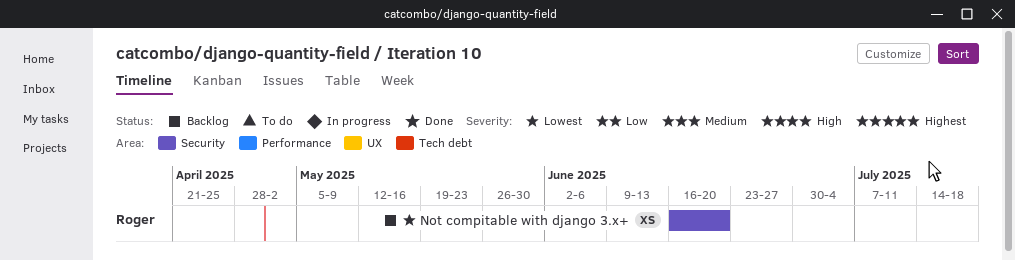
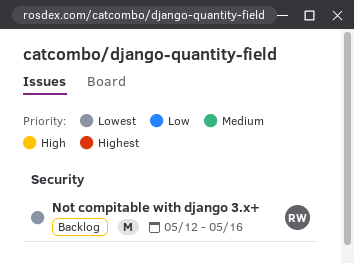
Not compitable with django 3.x+, estimate: XS -> M
Not compitable with django 3.x+, start: Jun 16 -> May 12
Not compitable with django 3.x+, due: Jun 20 -> May 16

